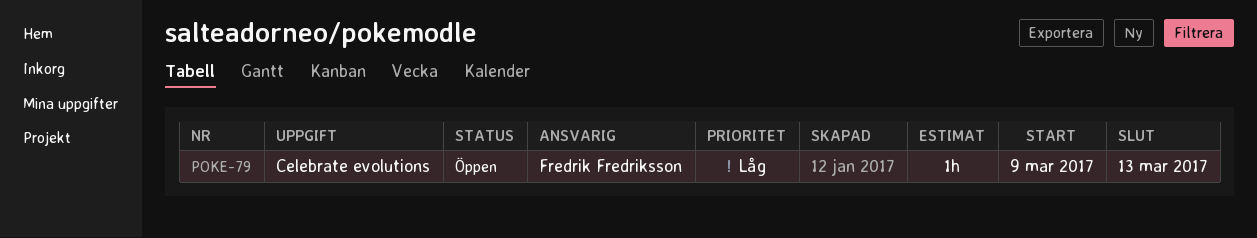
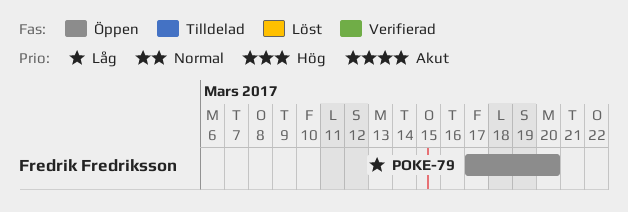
POKE-79, start: Mar 9 -> Mar 17
POKE-79, due: Mar 13 -> Mar 20

